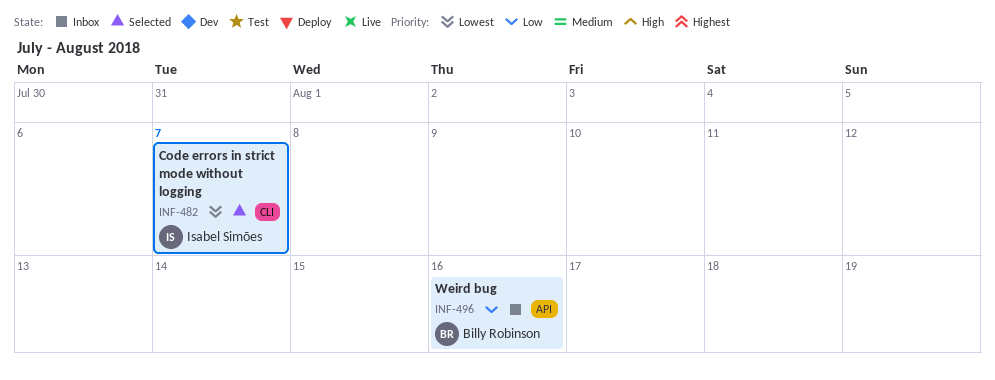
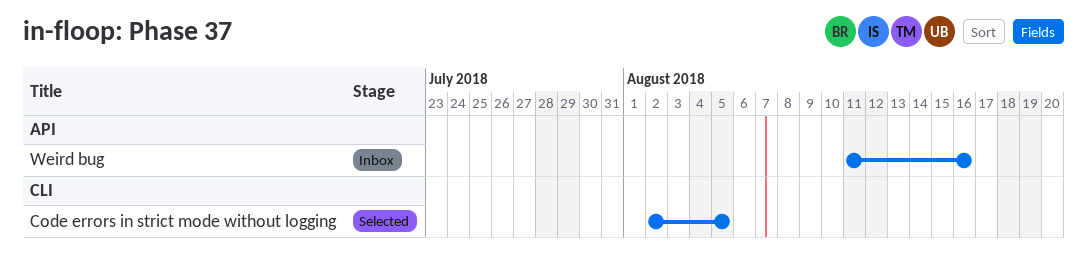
Code errors in strict mode without logging, due: Aug 7 -> Aug 5

